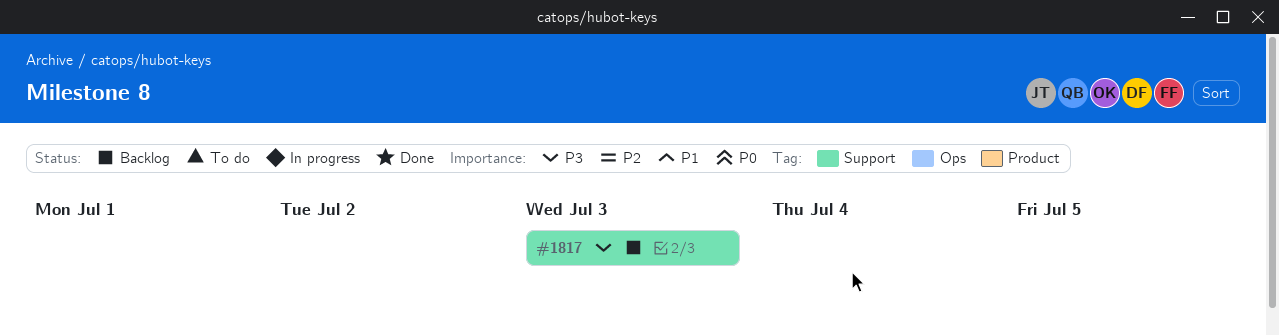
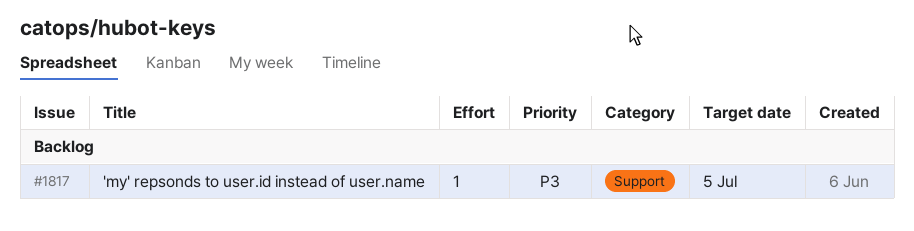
#1817, due: Jul 3 -> Jul 5

